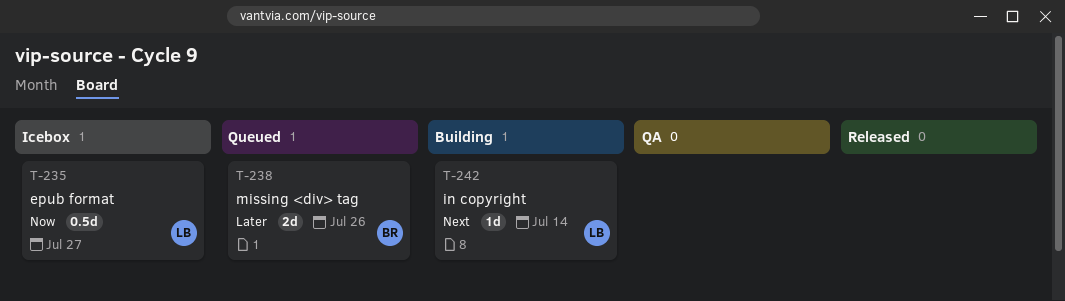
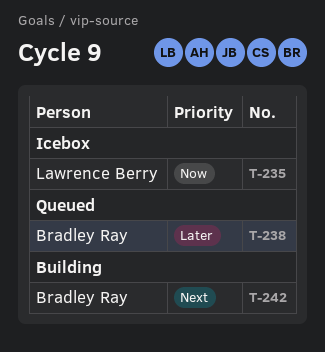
T-242, owner: Lawrence Berry -> Bradley Ray

